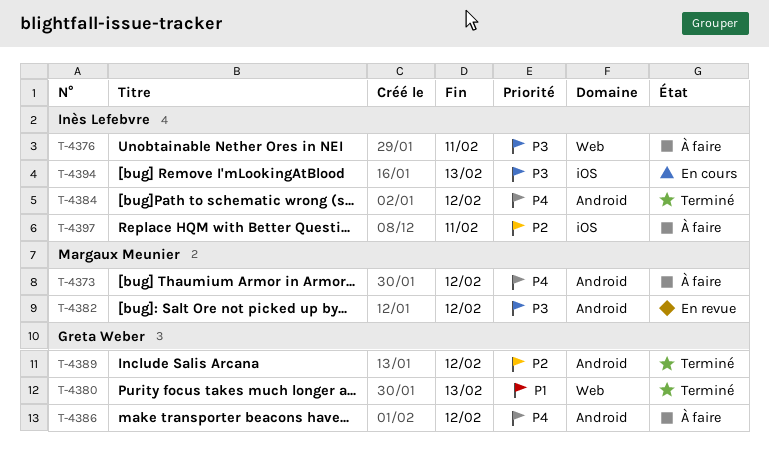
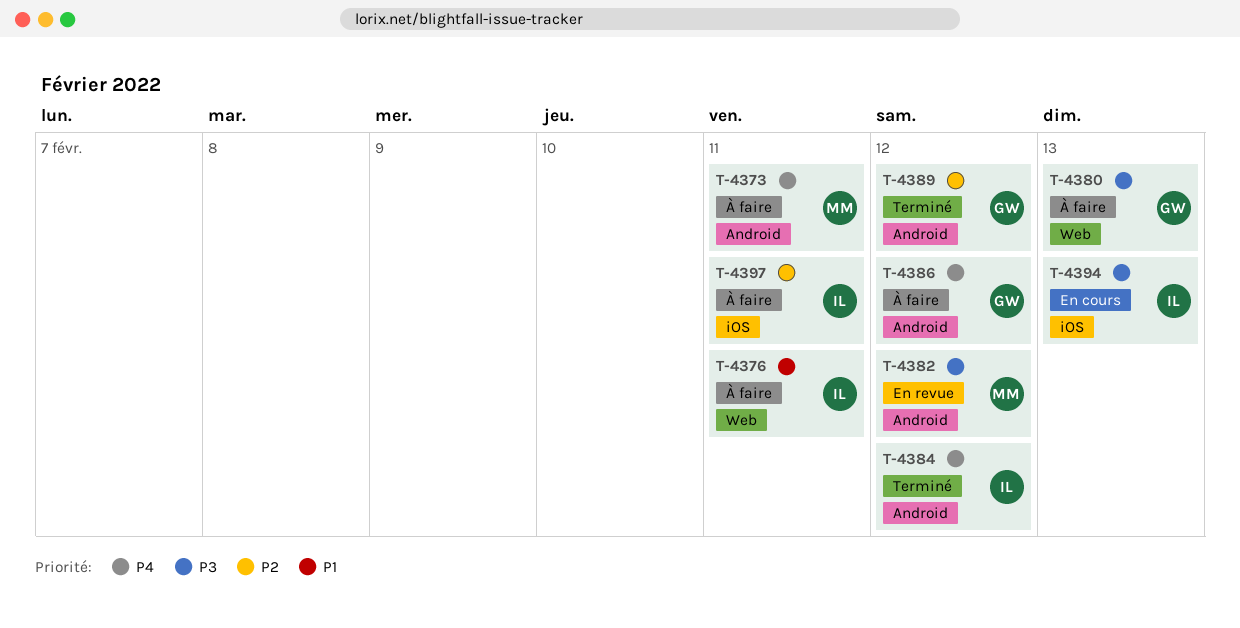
T-4373, due: Feb 12 -> Feb 11
T-4376, priority: P3 -> P1
T-4380, status: Terminé -> À faire
T-4380, priority: P1 -> P3

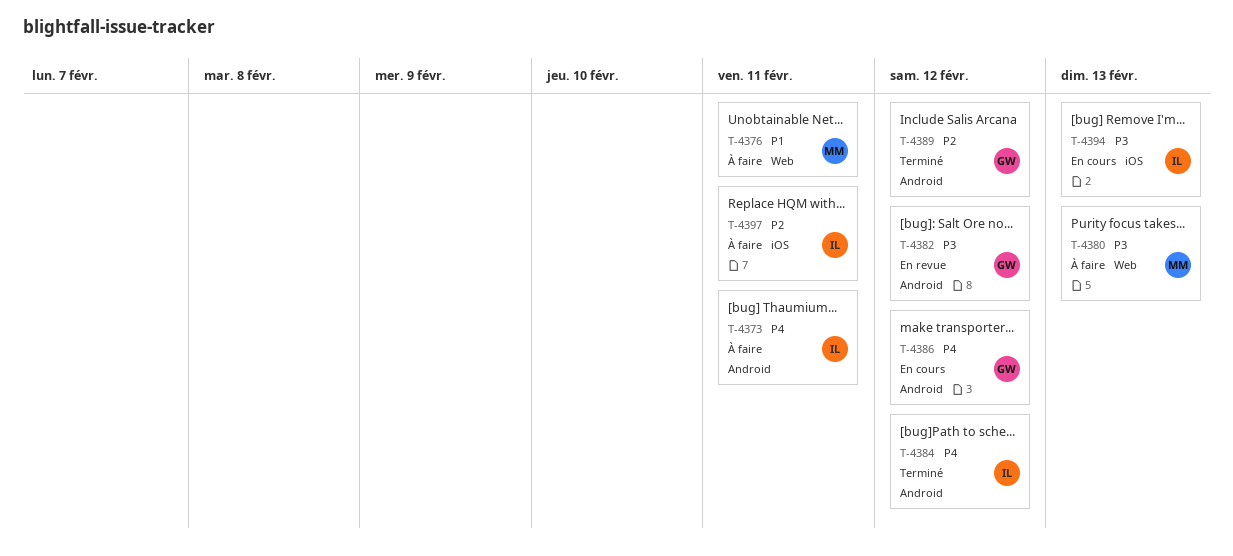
T-4373, owner: MM -> IL
T-4376, owner: IL -> MM
T-4380, owner: GW -> MM
T-4382, owner: MM -> GW
T-4386, status: À faire -> En cours

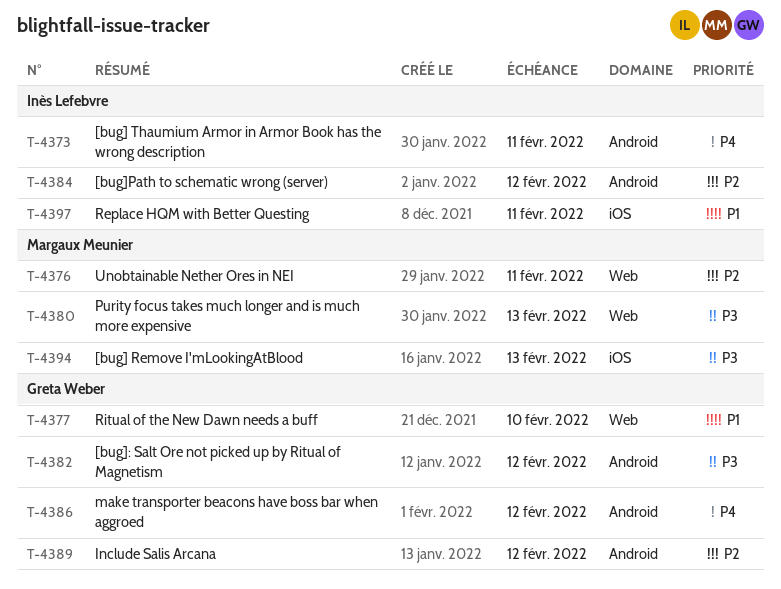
T-4376, priority: P1 -> P2
T-4377: none -> present
T-4384, priority: P4 -> P2
T-4394, owner: Inès Lefebvre -> Margaux Meunier
T-4397, priority: P2 -> P1

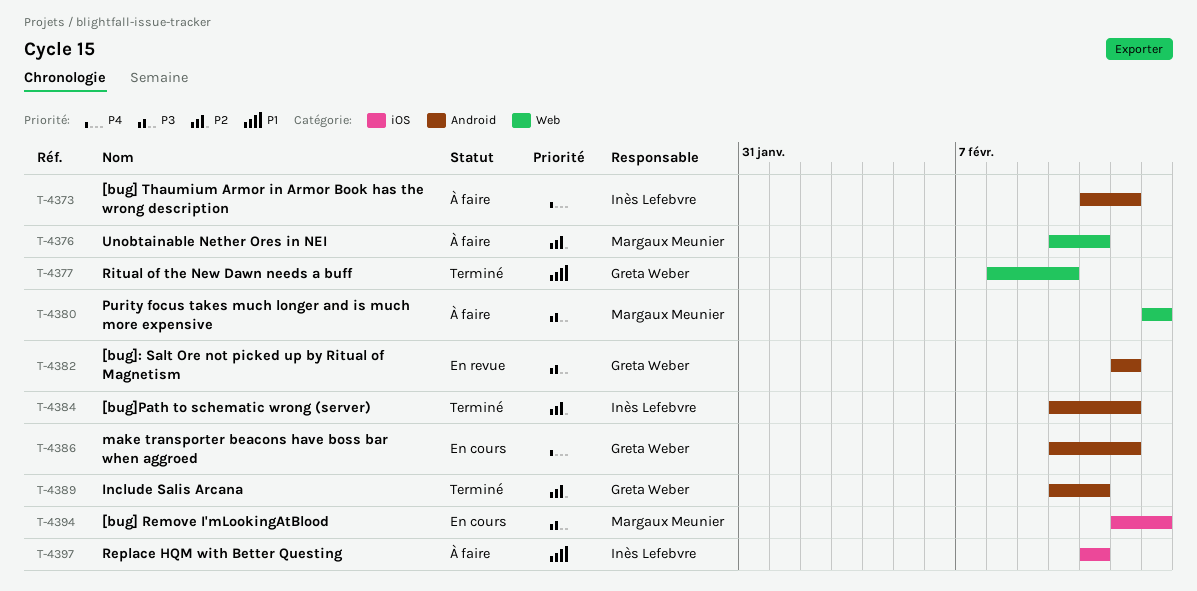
T-4373, due: Feb 11 -> Feb 12
T-4389, due: Feb 12 -> Feb 11

